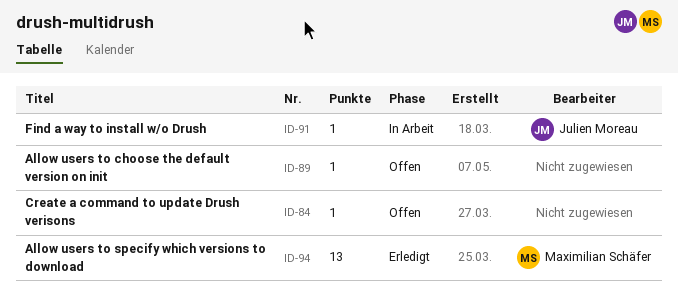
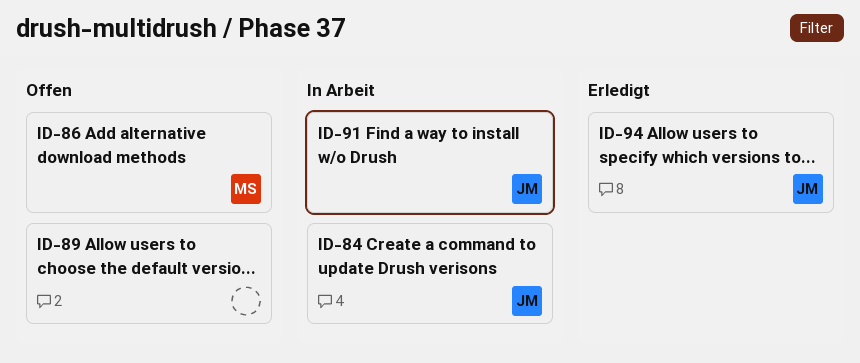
ID-84, status: Offen -> In Arbeit
ID-84, owner: none -> Julien Moreau
ID-86: none -> present
ID-94, owner: Maximilian Schäfer -> Julien Moreau

